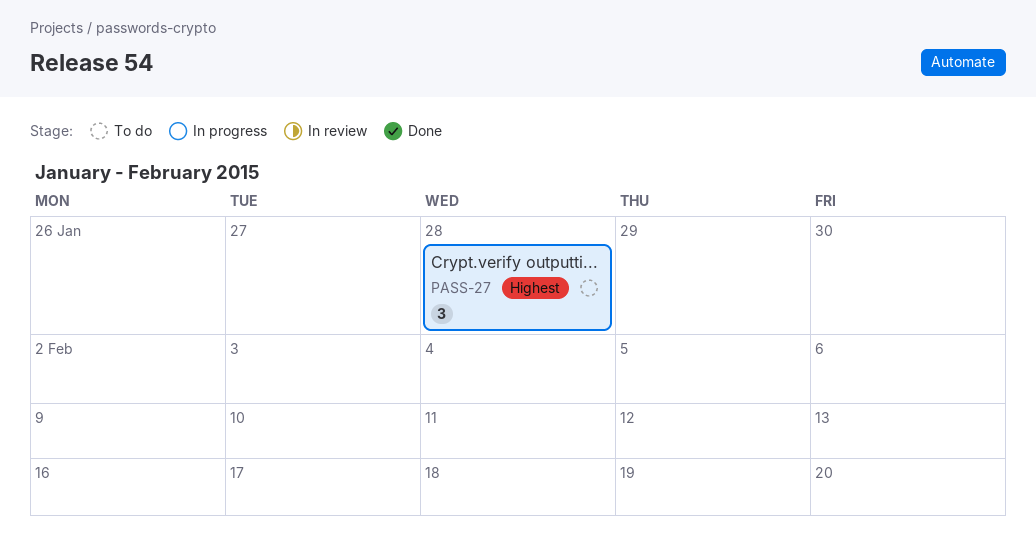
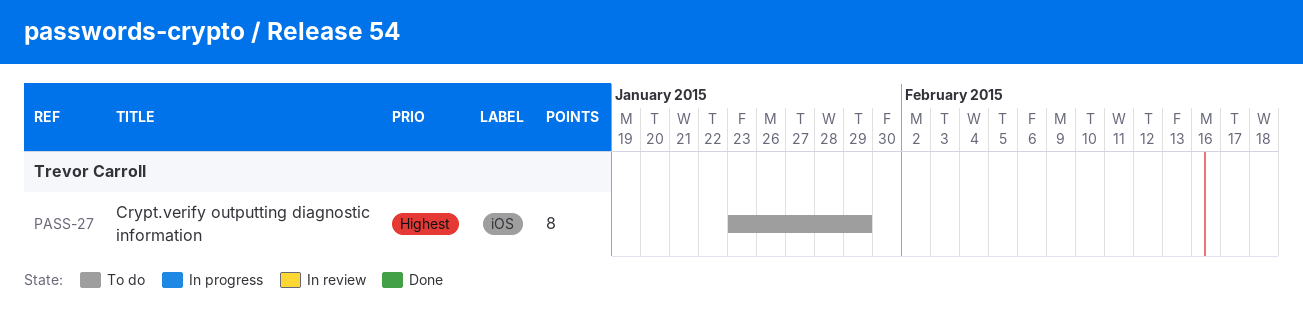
PASS-27, estimate: 3 -> 8
PASS-27, due: Jan 28 -> Jan 29

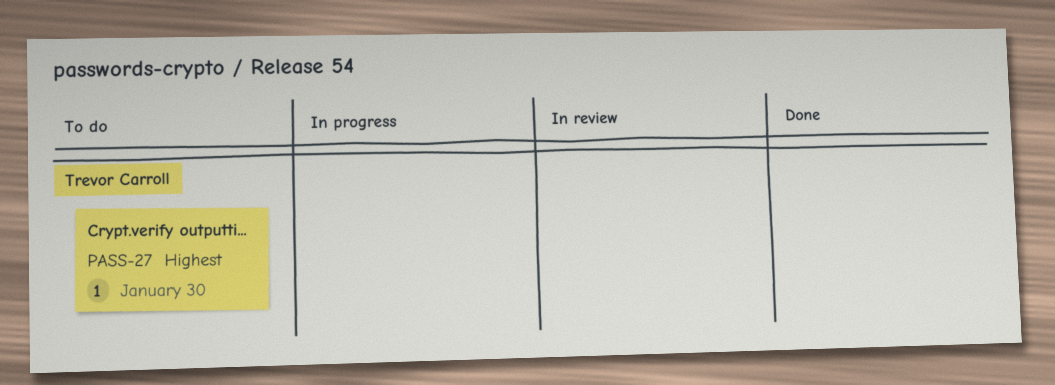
PASS-27, estimate: 8 -> 1
PASS-27, due: Jan 29 -> Jan 30

